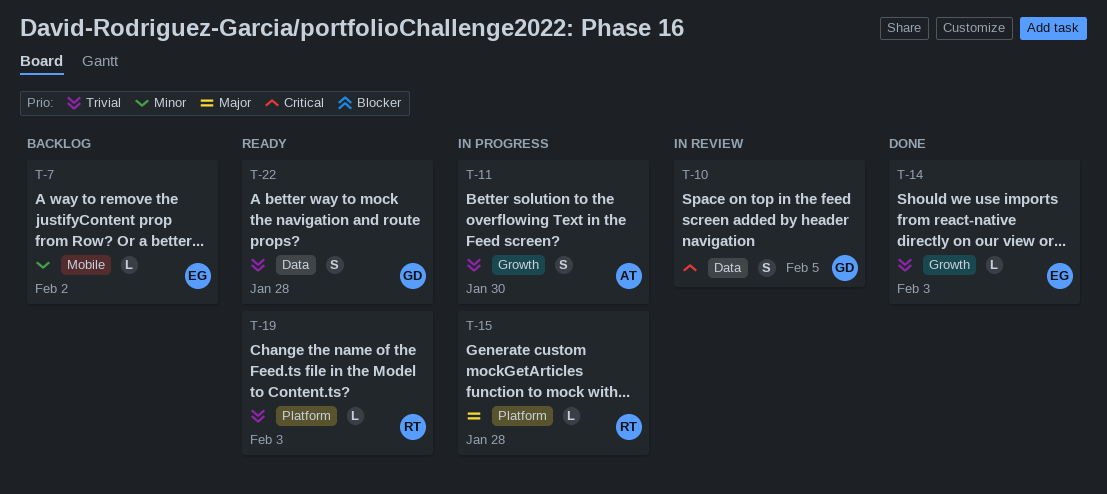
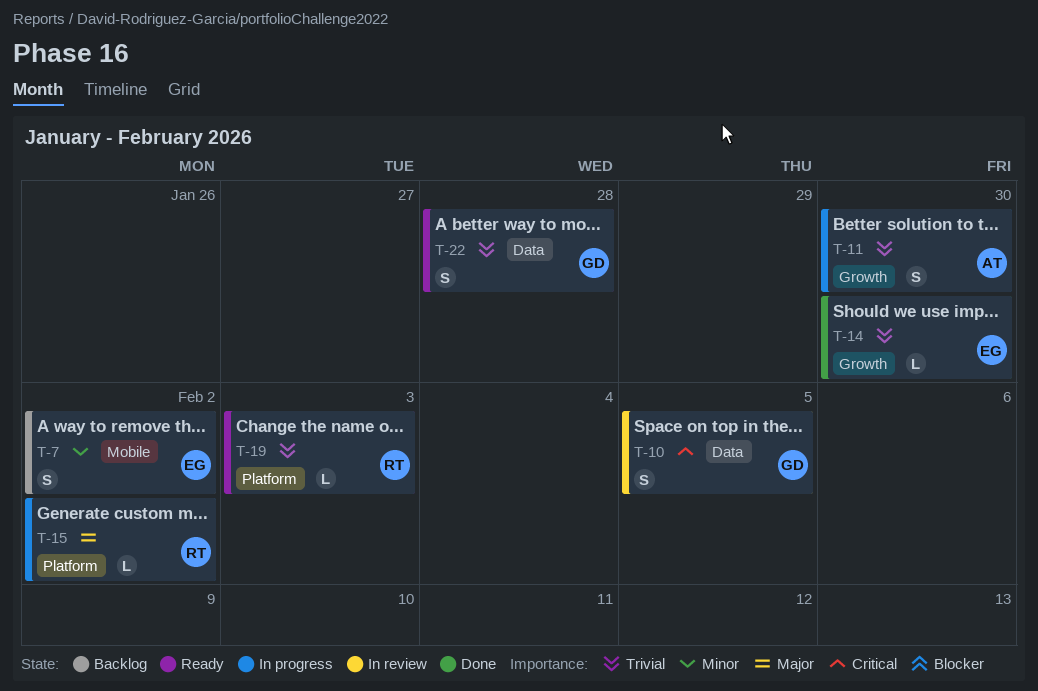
T-7, estimate: L -> S
T-14, due: Feb 3 -> Jan 30
T-15, due: Jan 28 -> Feb 2

